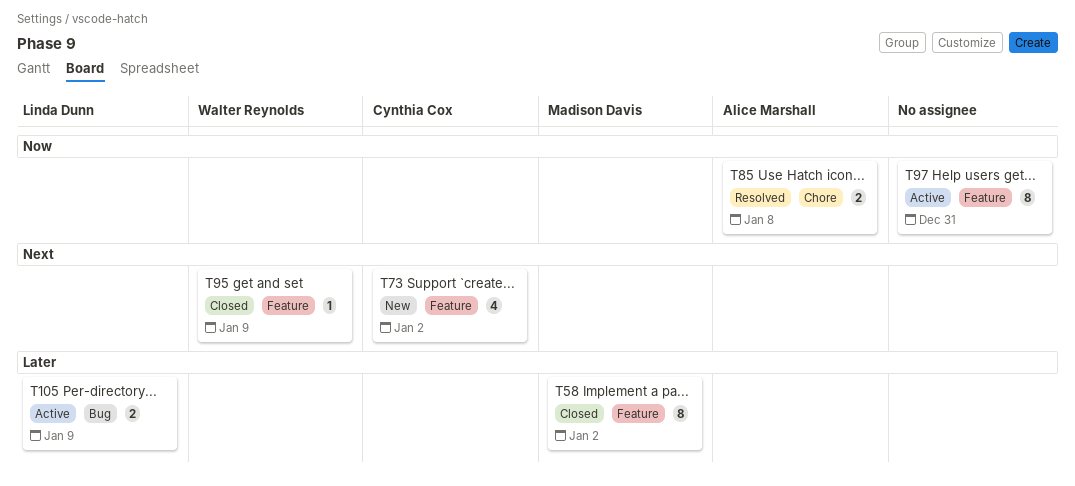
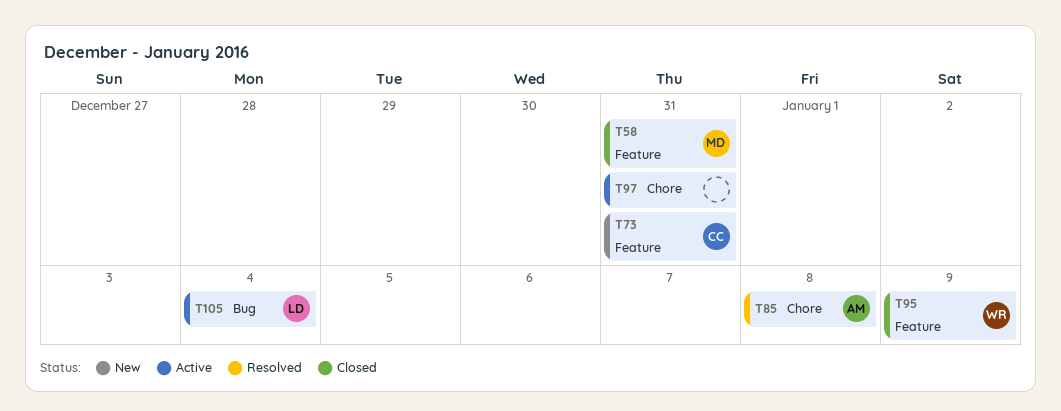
T58, due: Jan 2 -> Dec 31
T73, due: Jan 2 -> Dec 31
T97, label: Feature -> Chore
T105, due: Jan 9 -> Jan 4

